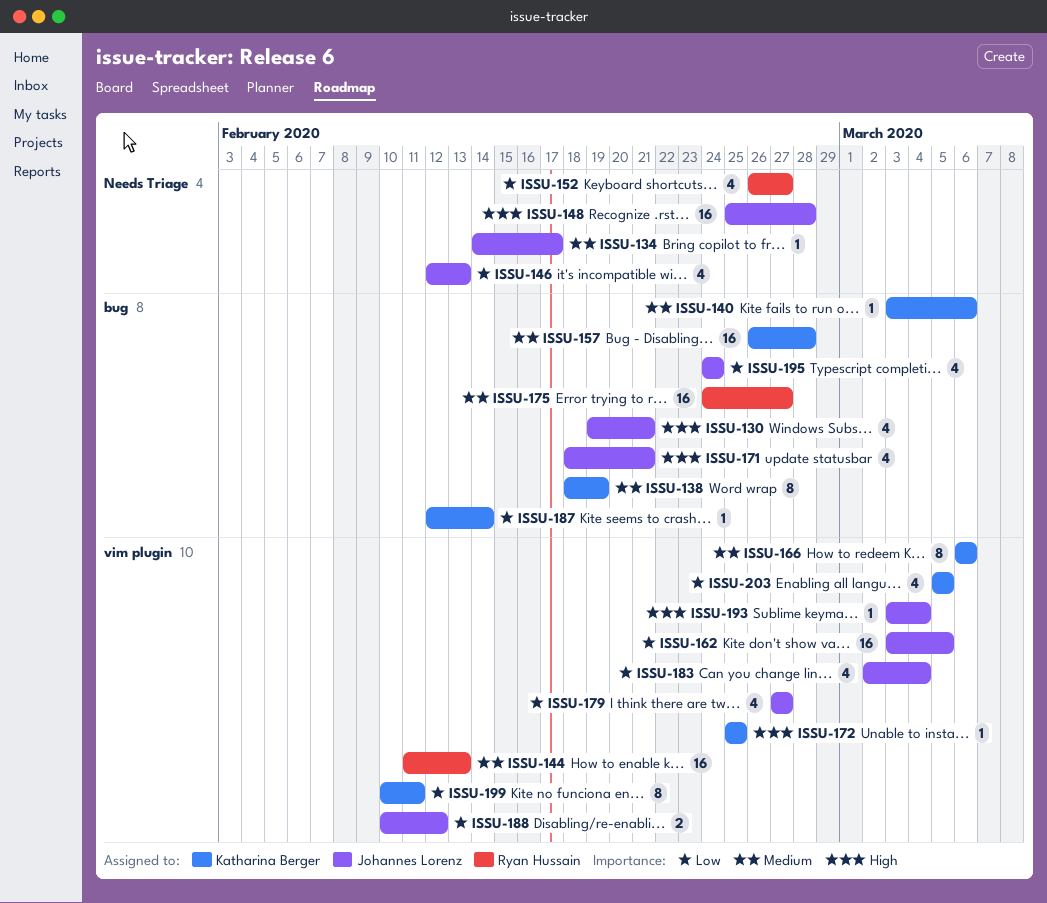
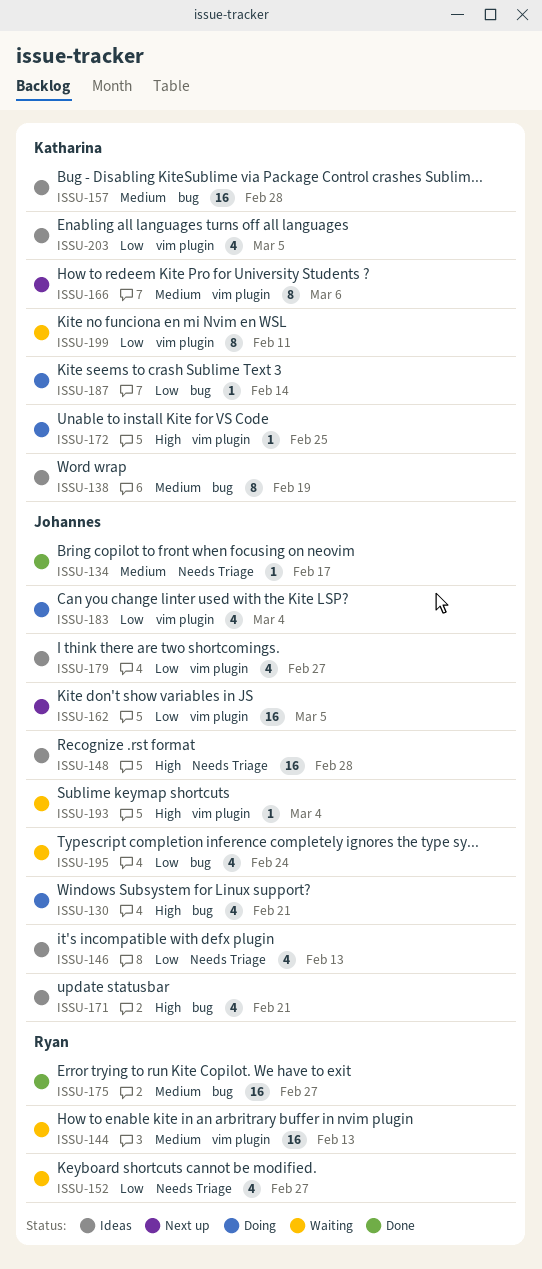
ISSU-140: present -> none
ISSU-188: present -> none

